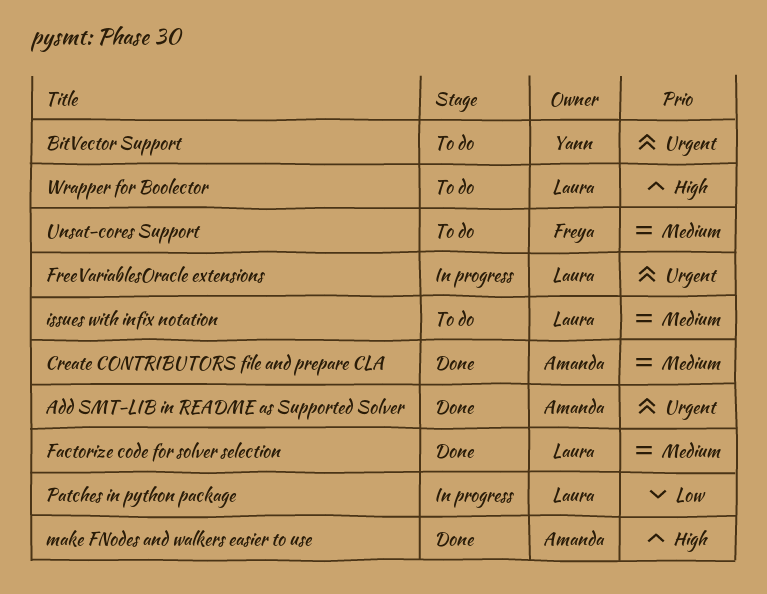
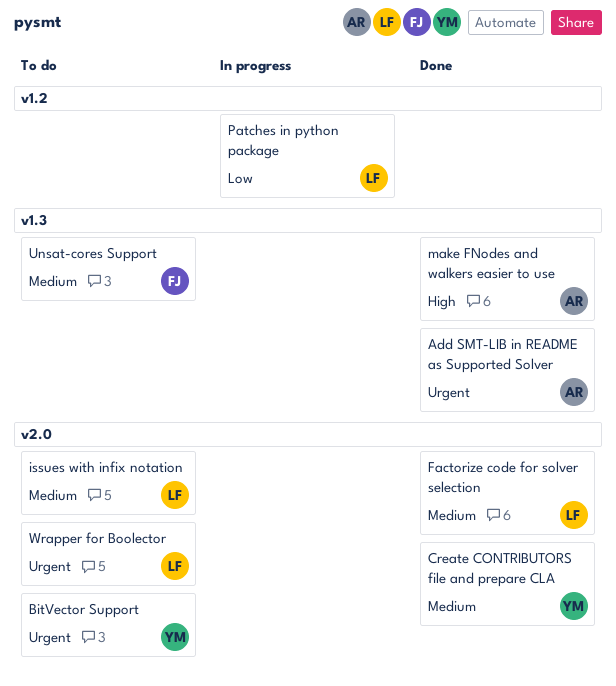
Create CONTRIBUTORS file and prepare CLA, owner: Amanda -> Yann
FreeVariablesOracle extensions: present -> none
Wrapper for Boolector, priority: High -> Urgent

